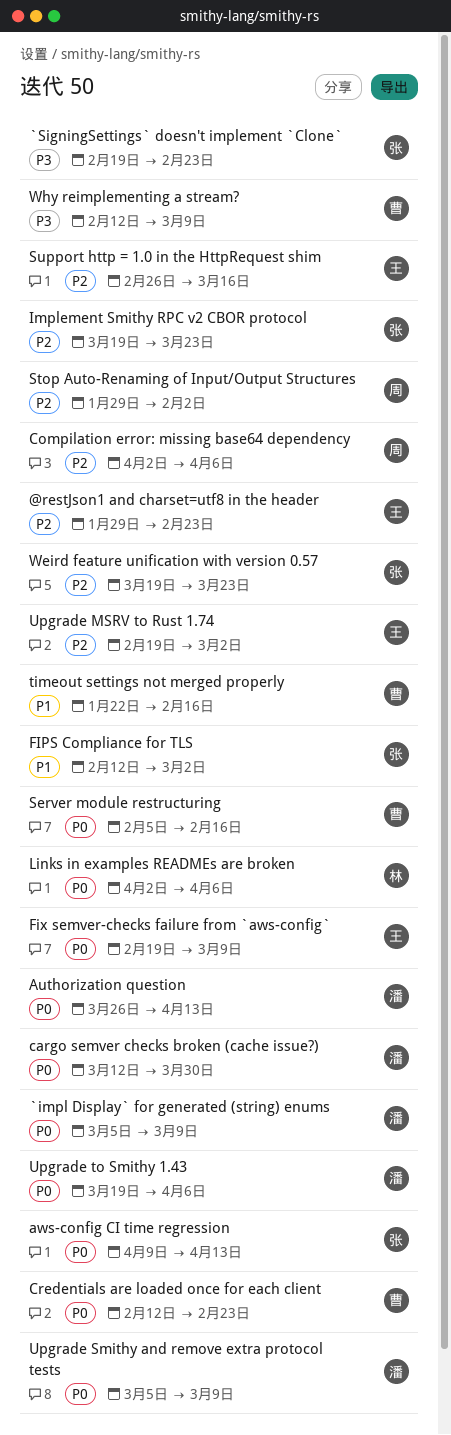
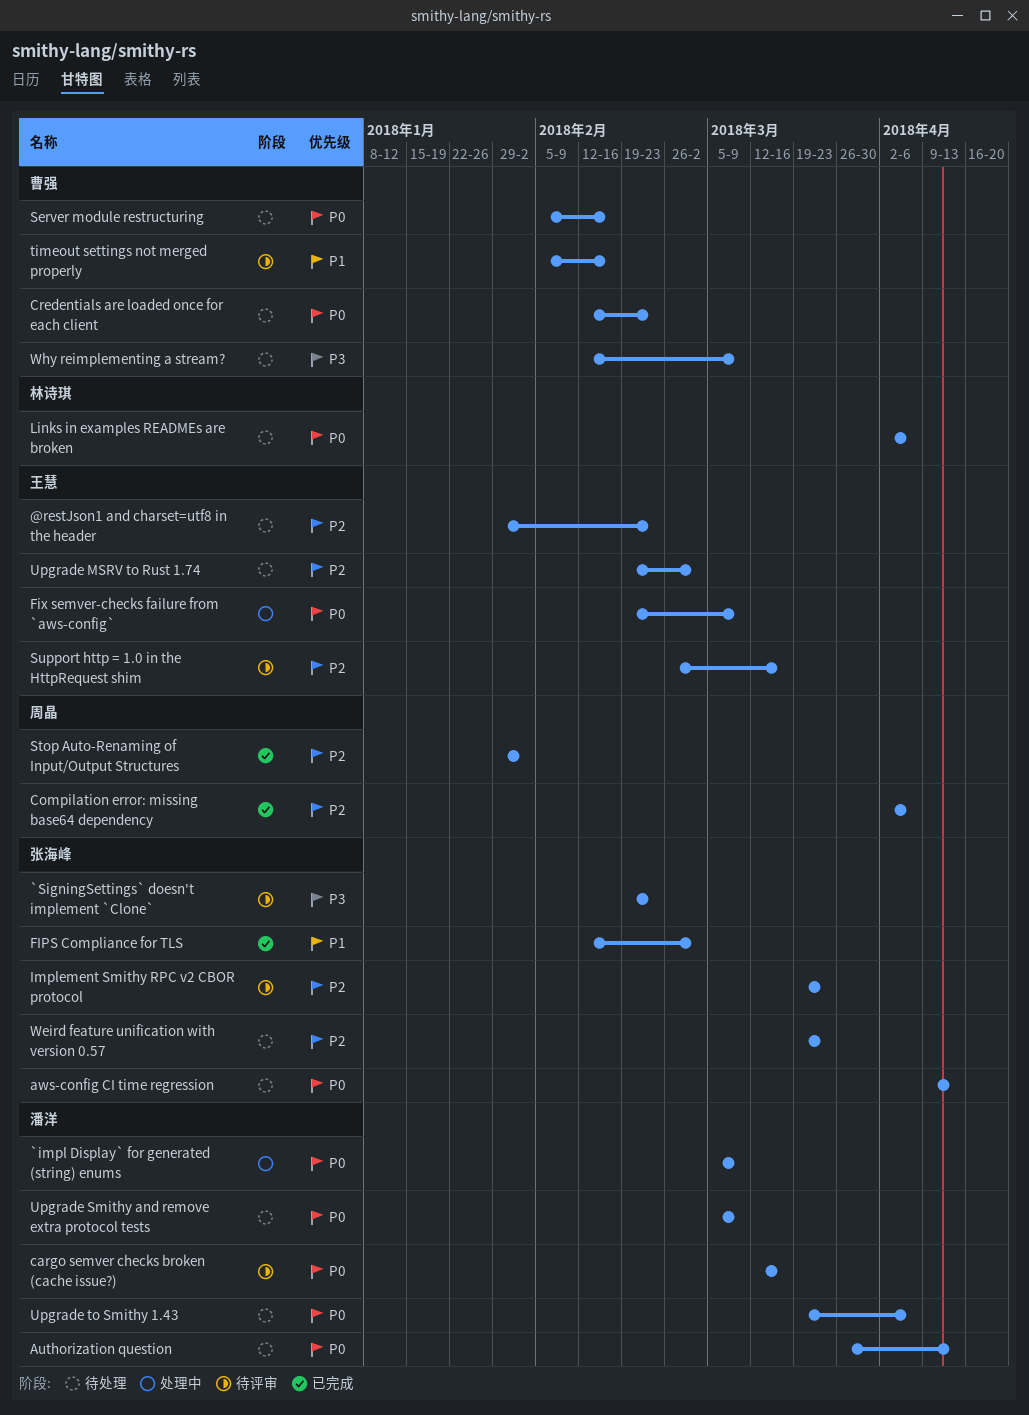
cargo semver checks broken (cache issue?), due: Mar 30 -> Mar 16
timeout settings not merged properly, start: Jan 22 -> Feb 5

